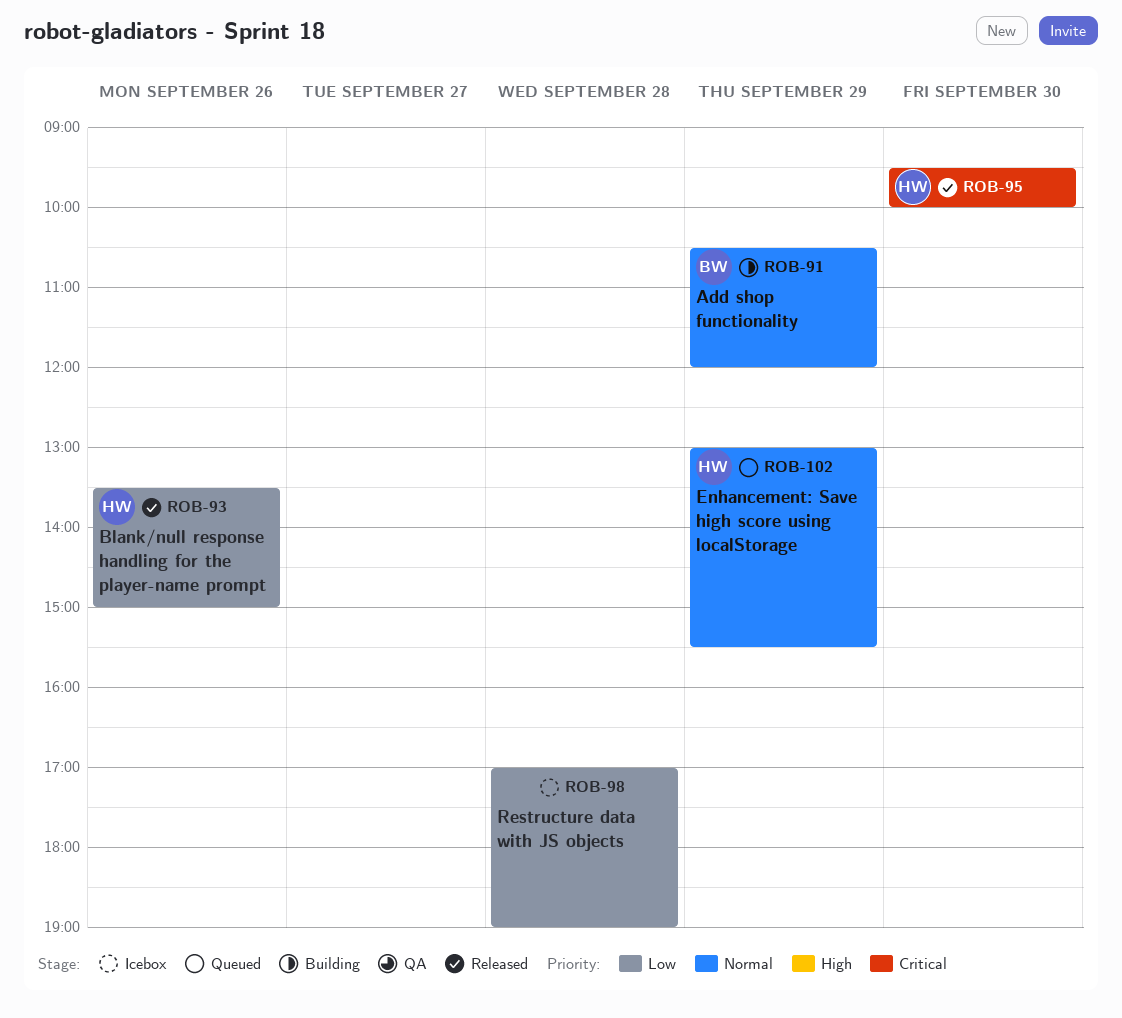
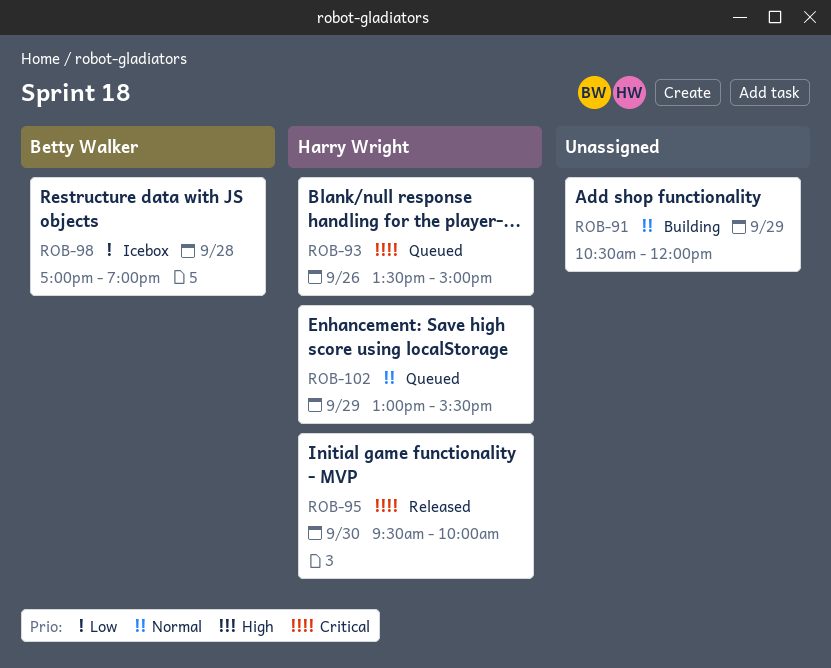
ROB-91, owner: Betty Walker -> none
ROB-93, status: Released -> Queued
ROB-93, priority: Low -> Critical
ROB-98, owner: none -> Betty Walker

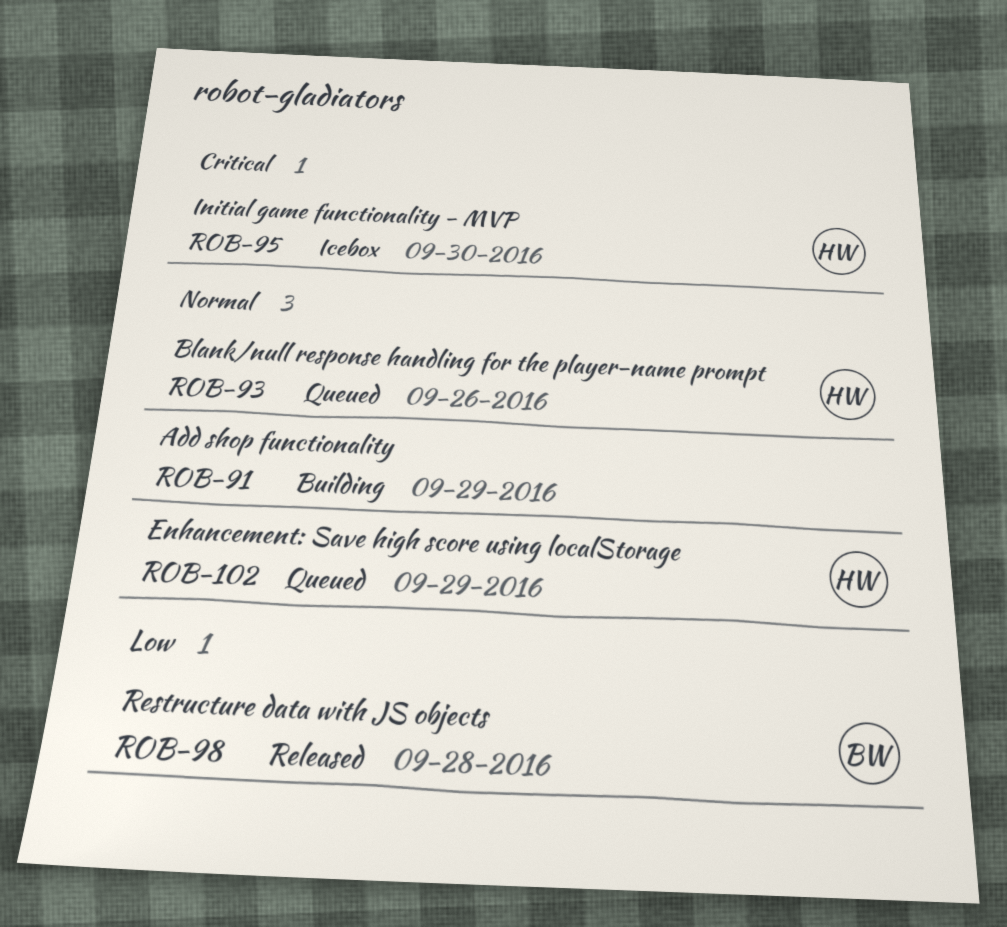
ROB-93, priority: Critical -> Normal
ROB-95, status: Released -> Icebox
ROB-98, status: Icebox -> Released

